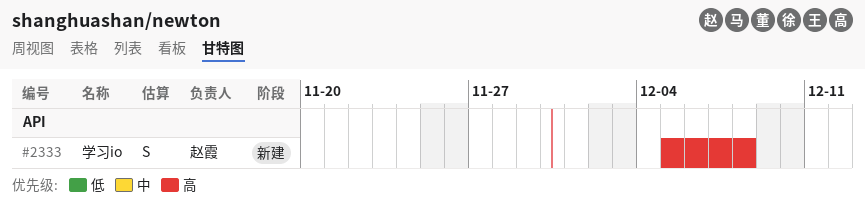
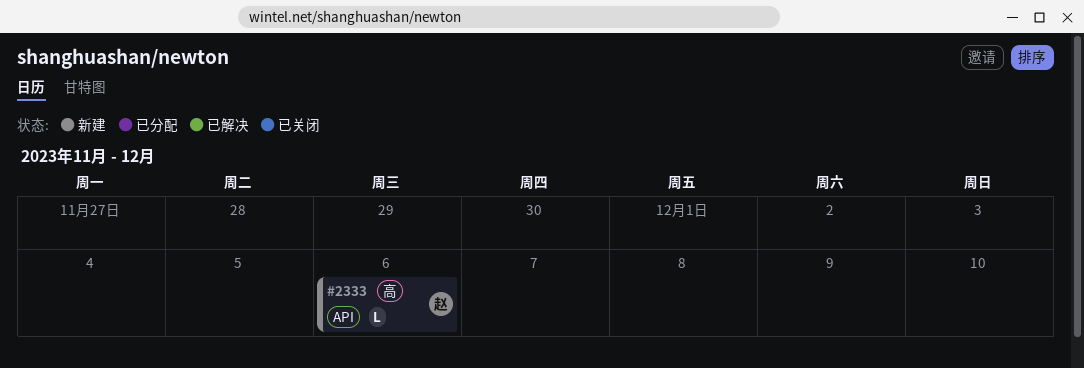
#2333, estimate: S -> L
#2333, due: Dec 8 -> Dec 6

